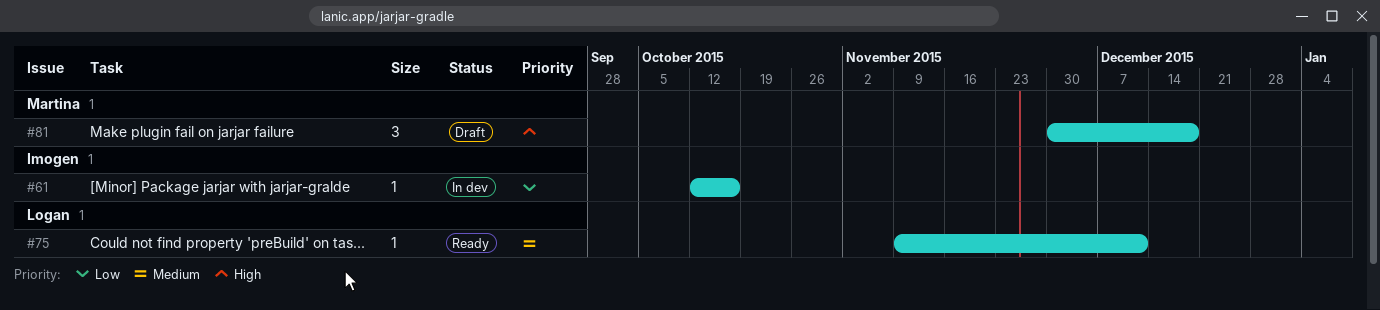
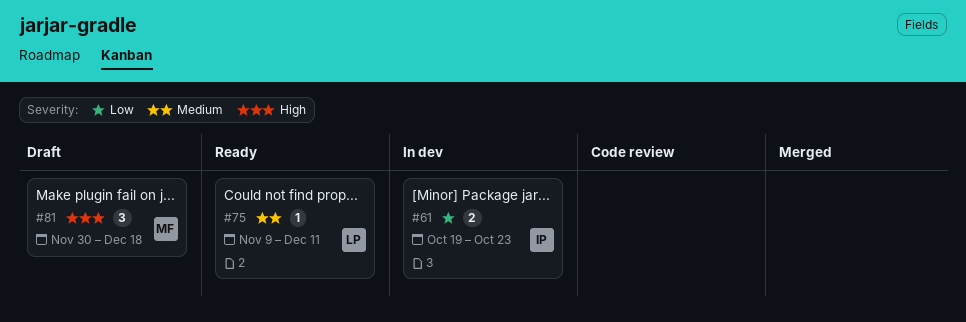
#61, estimate: 1 -> 2
#61, start: Oct 12 -> Oct 19
#61, due: Oct 16 -> Oct 23

